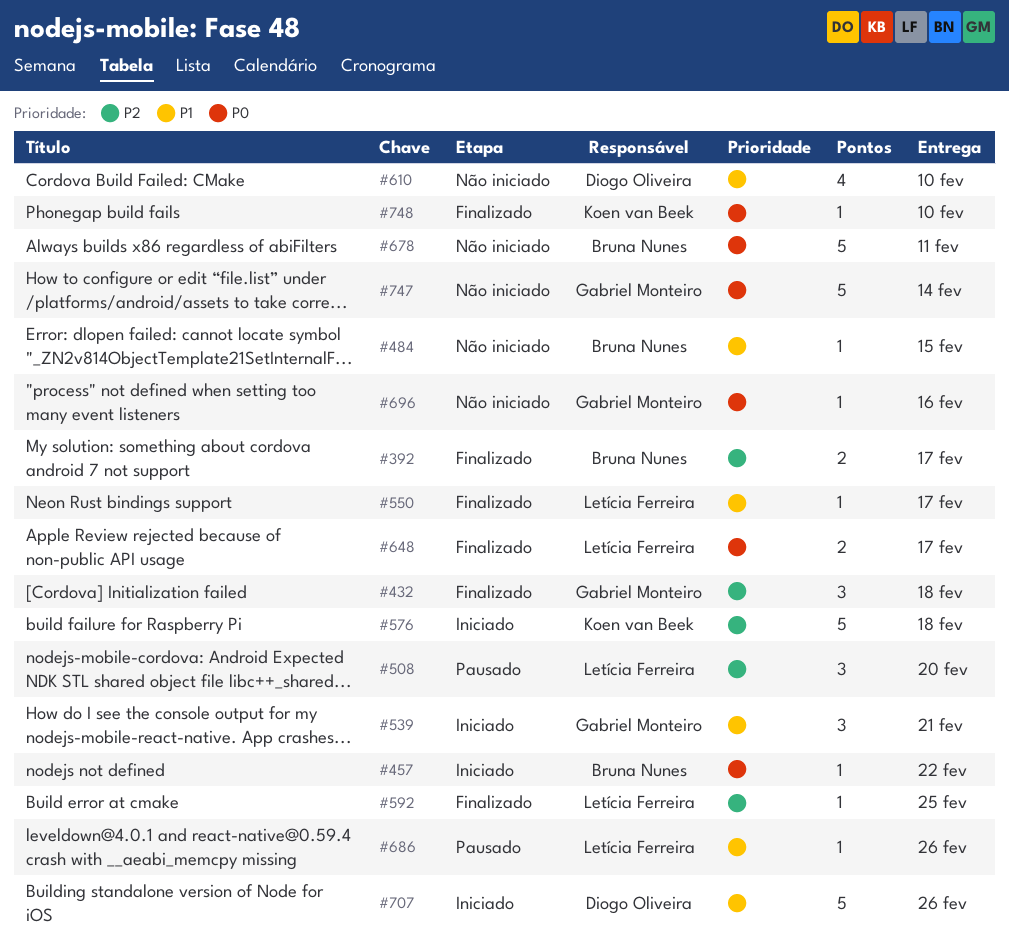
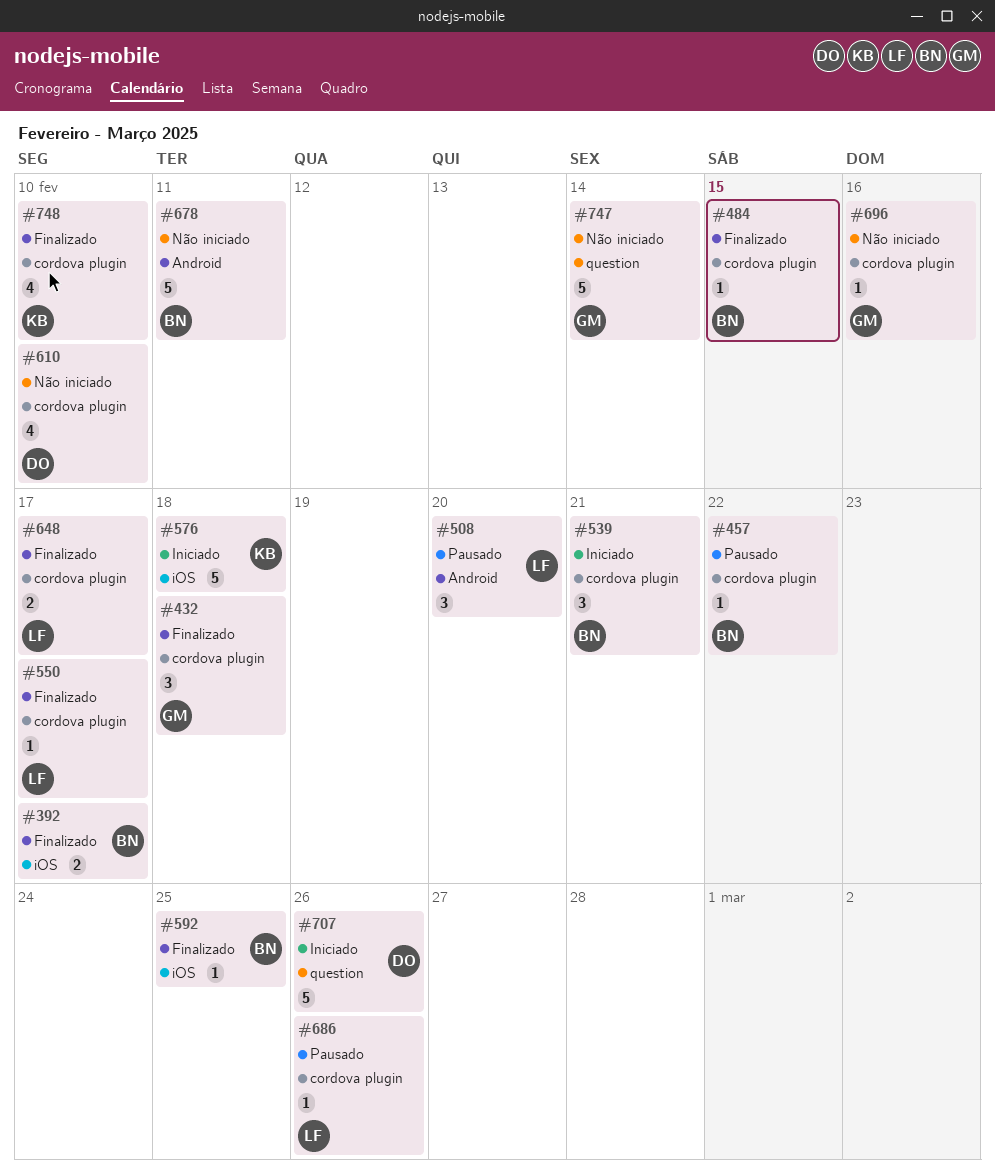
#457, status: Iniciado -> Pausado
#484, status: Não iniciado -> Finalizado
#539, owner: Gabriel Monteiro -> Bruna Nunes
#592, owner: Letícia Ferreira -> Bruna Nunes
#748, estimate: 1 -> 4

